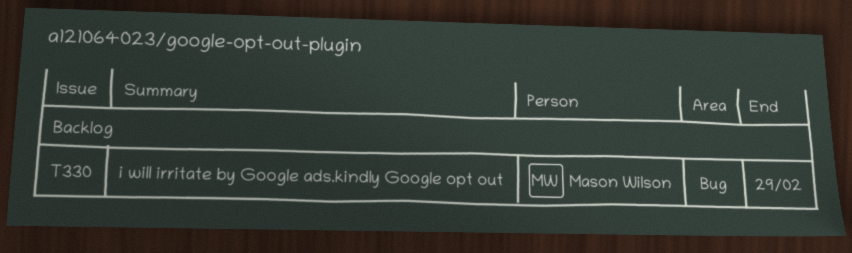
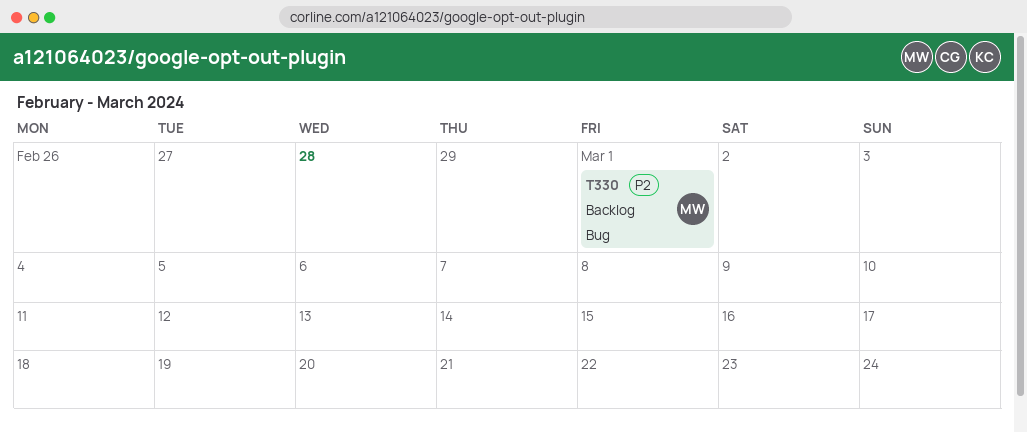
T330, due: Feb 29 -> Mar 1

